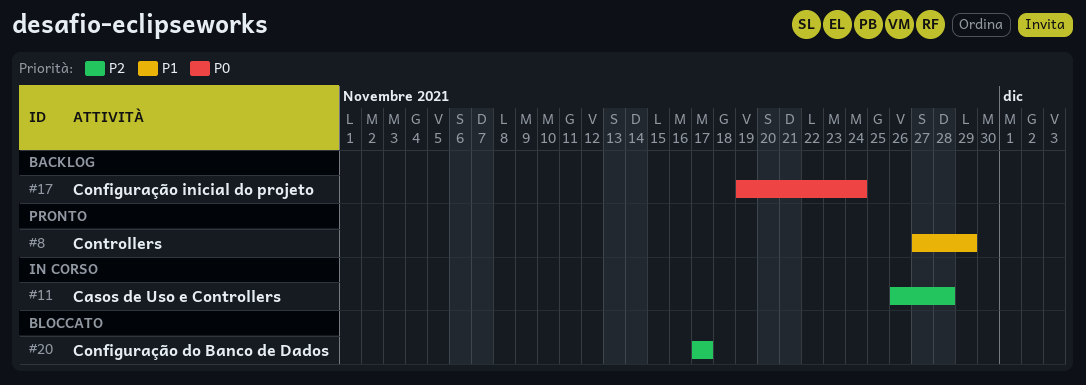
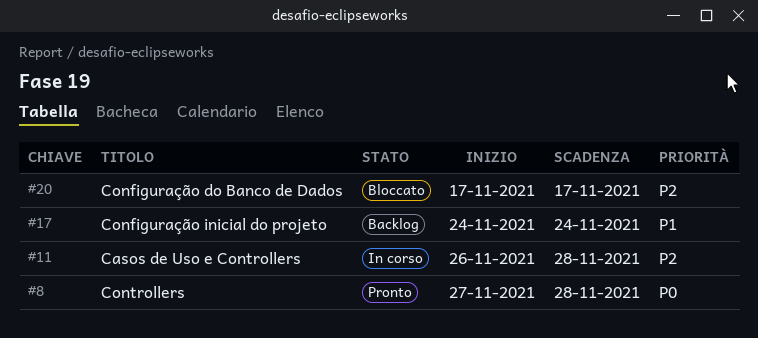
#8, priority: P1 -> P0
#8, due: Nov 29 -> Nov 28
#17, priority: P0 -> P1
#17, start: Nov 19 -> Nov 24

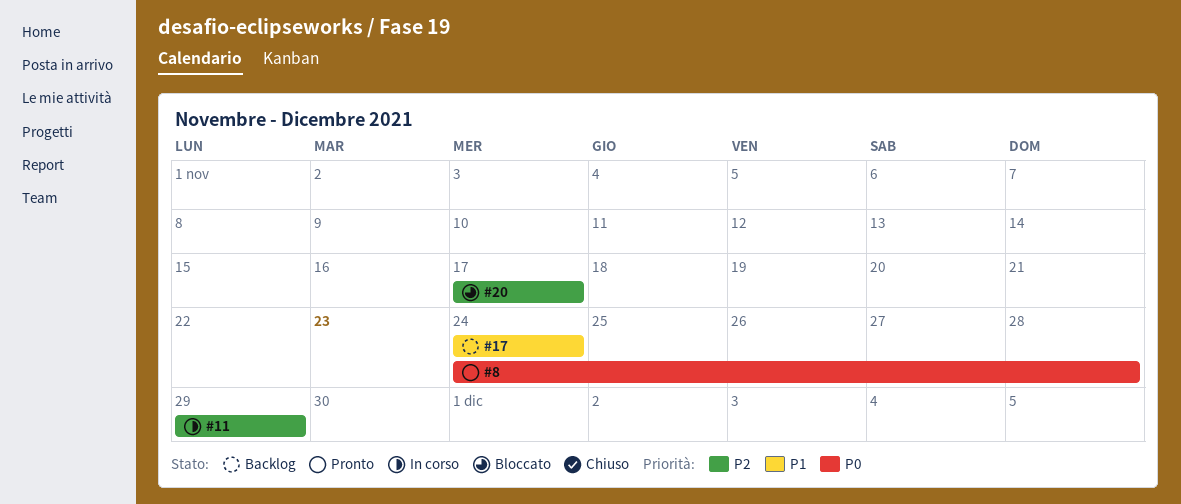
#8, start: Nov 27 -> Nov 24
#11, start: Nov 26 -> Nov 29
#11, due: Nov 28 -> Nov 29

